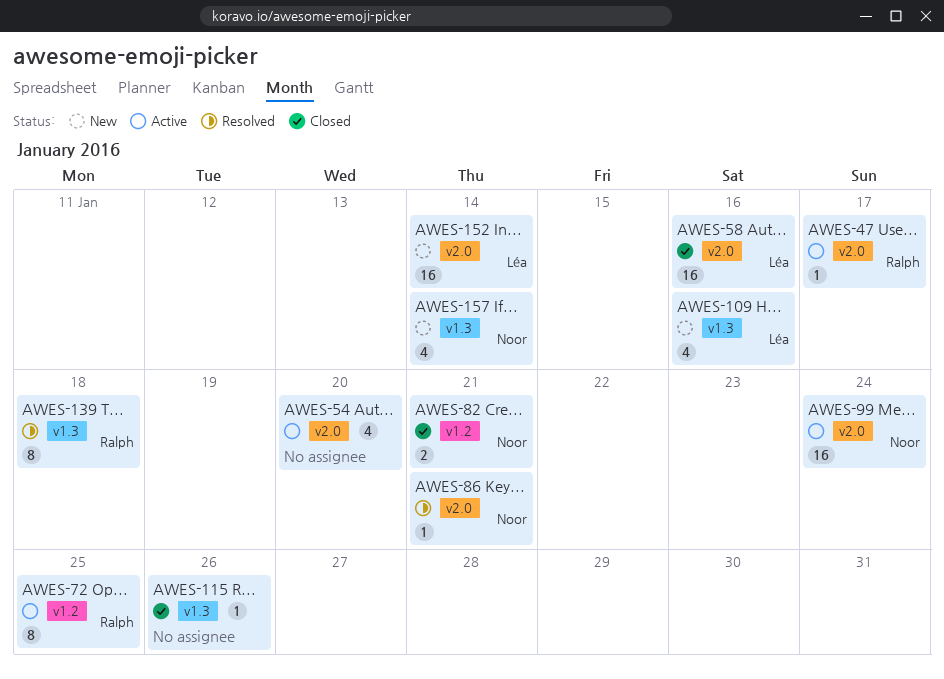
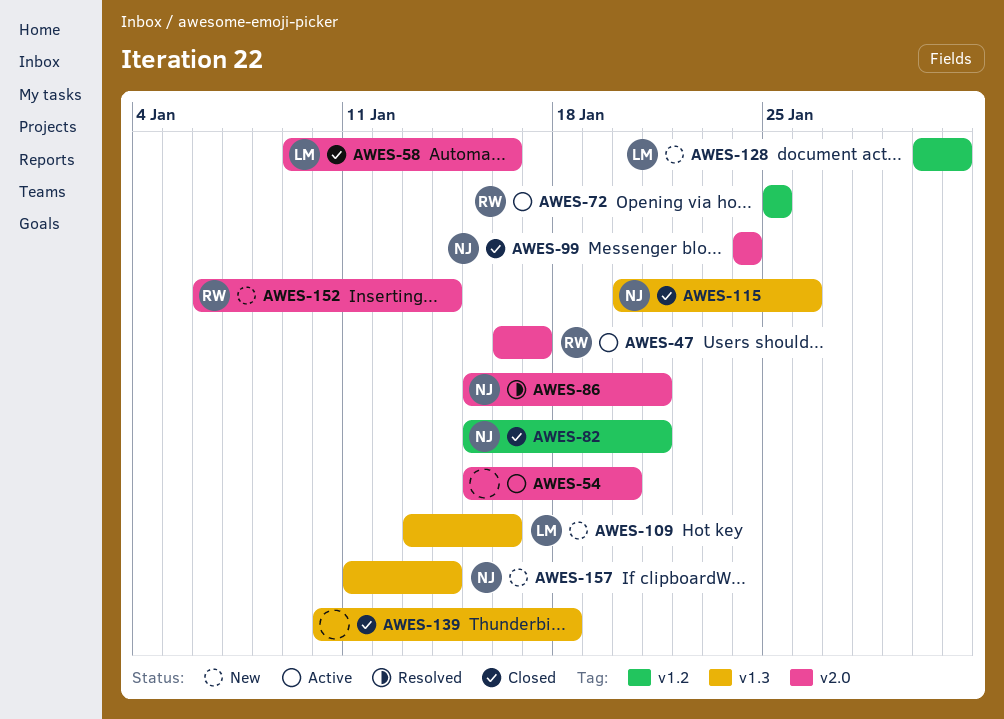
AWES-99, status: Active -> Closed
AWES-115, owner: none -> Noor
AWES-128: none -> present
AWES-139, status: Resolved -> Closed
AWES-139, owner: Ralph -> none
AWES-152, owner: Léa -> Ralph

